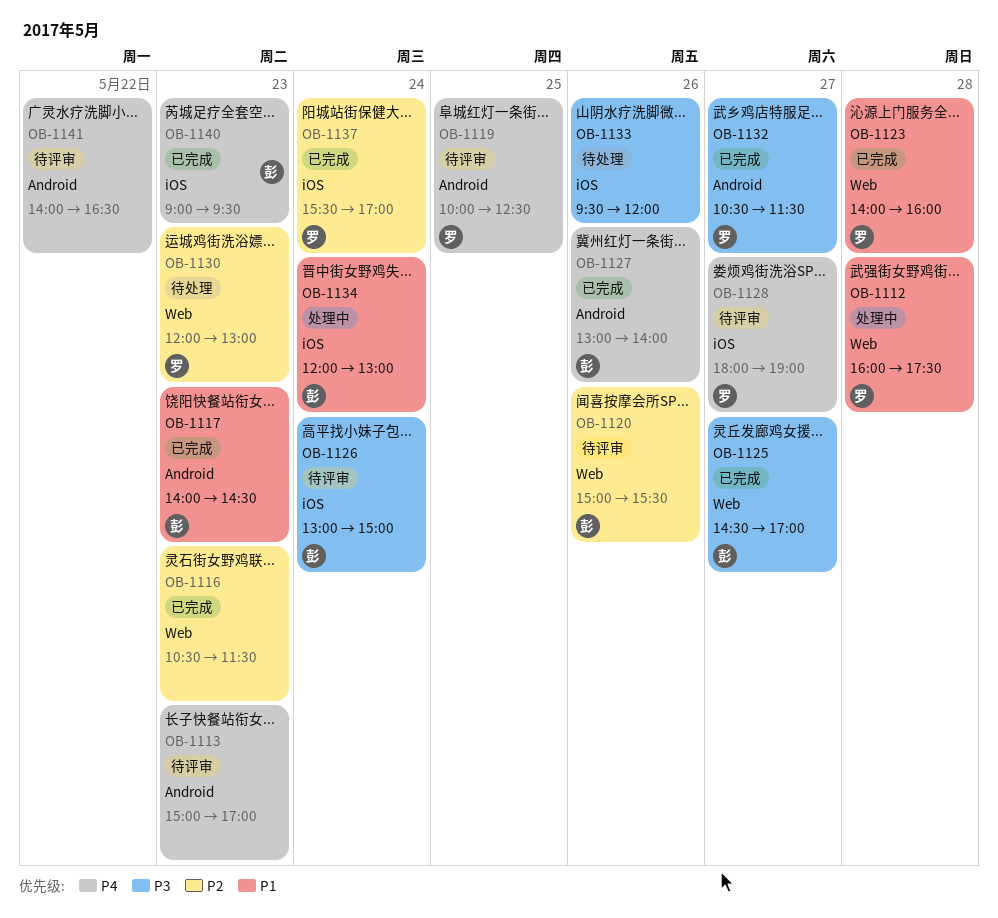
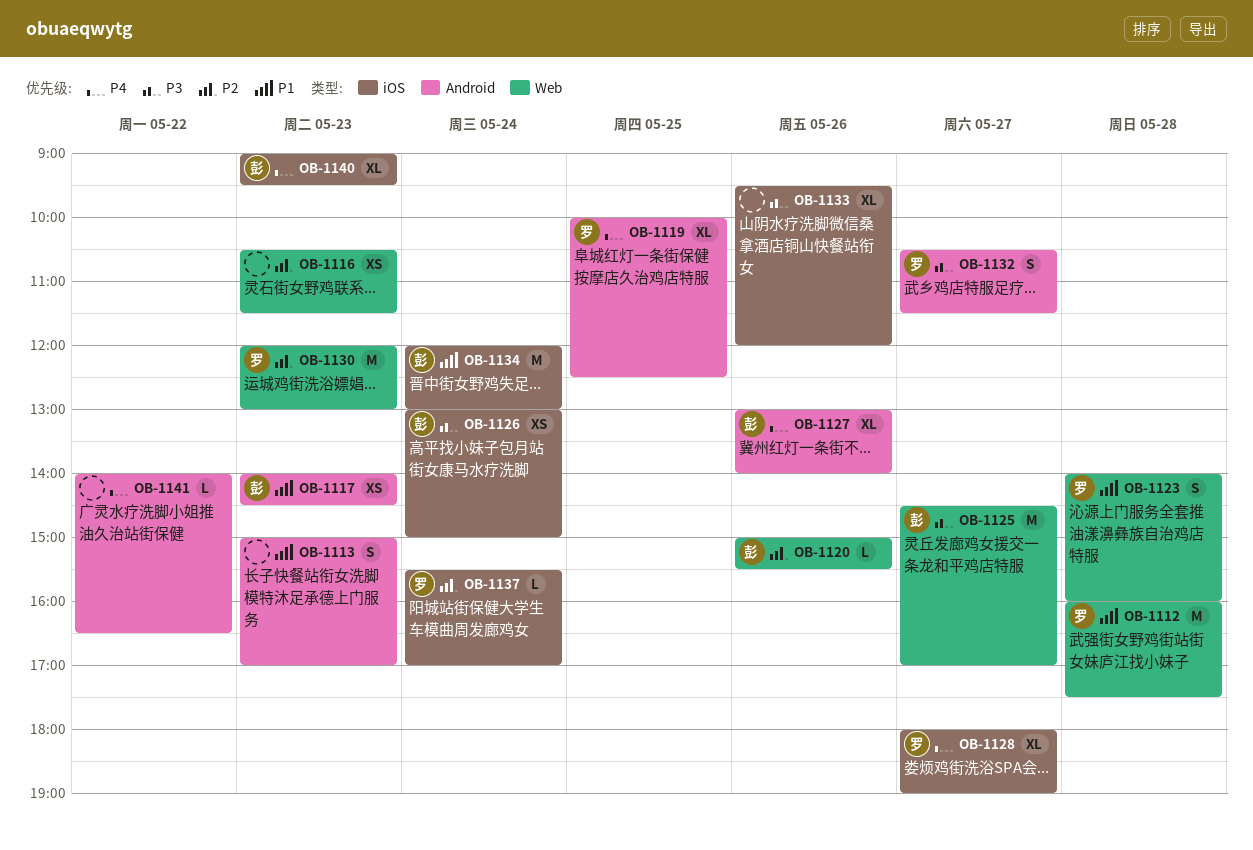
OB-1113, priority: P4 -> P1

